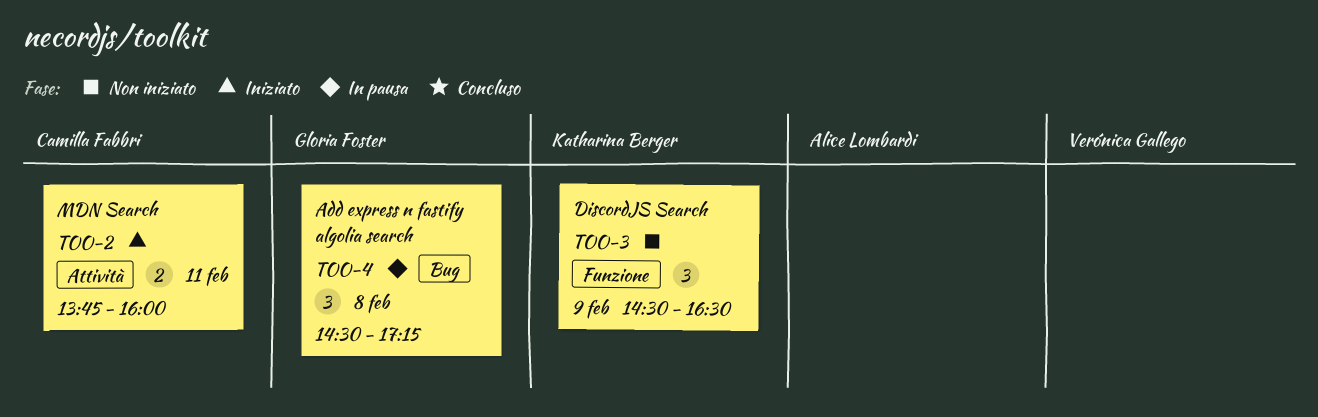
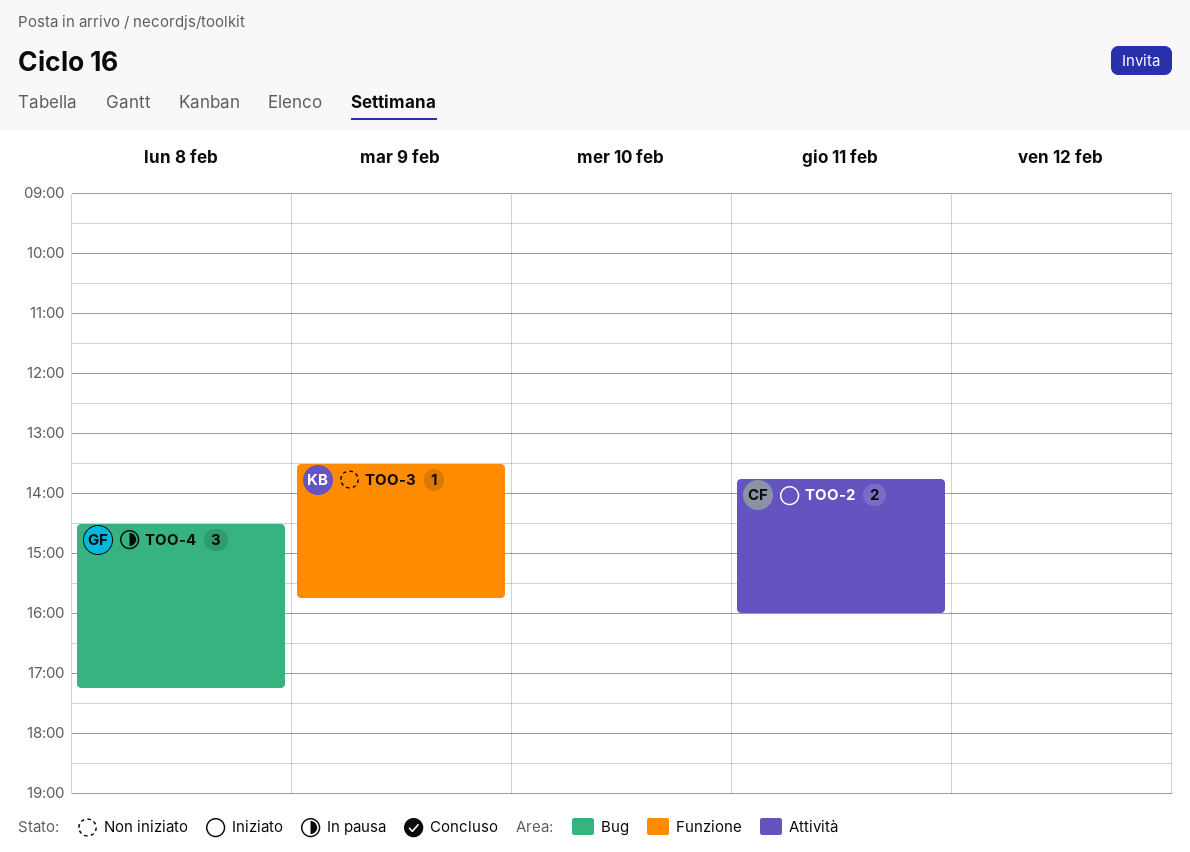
TOO-3, estimate: 3 -> 1
TOO-3, begins: 14:30 -> 13:30
TOO-3, ends: 16:30 -> 15:45

